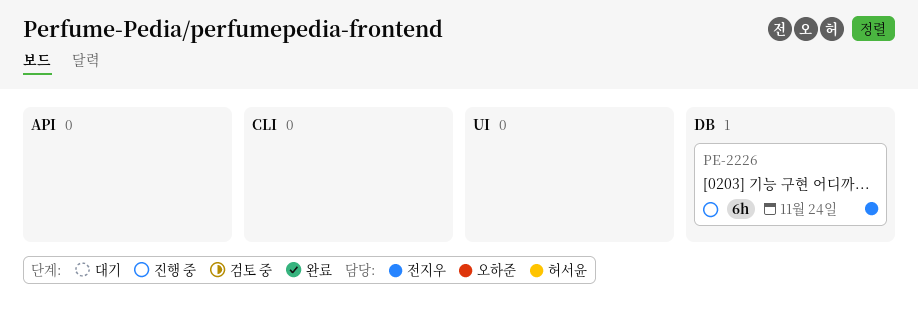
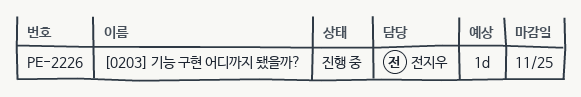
PE-2226, estimate: 6h -> 1d
PE-2226, due: Nov 24 -> Nov 25

